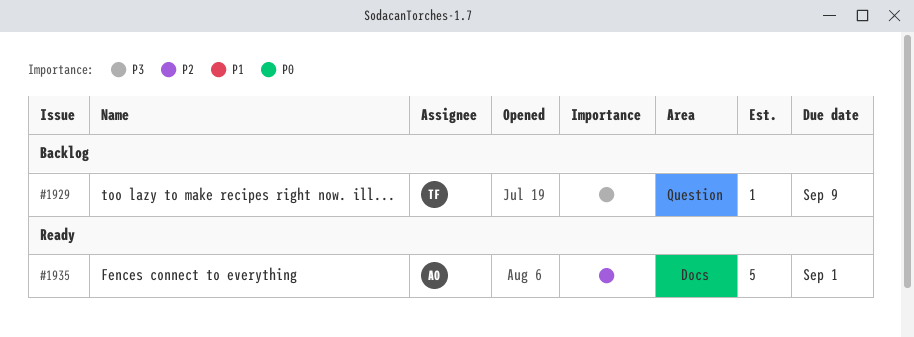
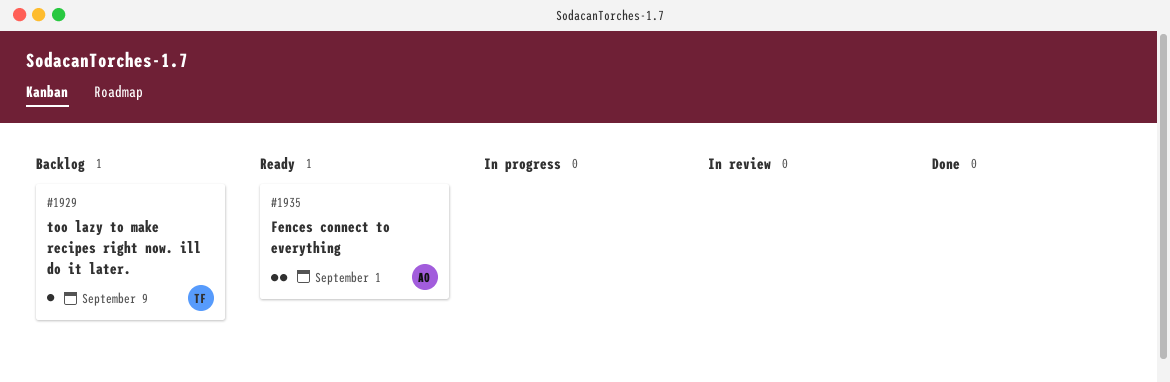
#1935, estimate: 5 -> 2

